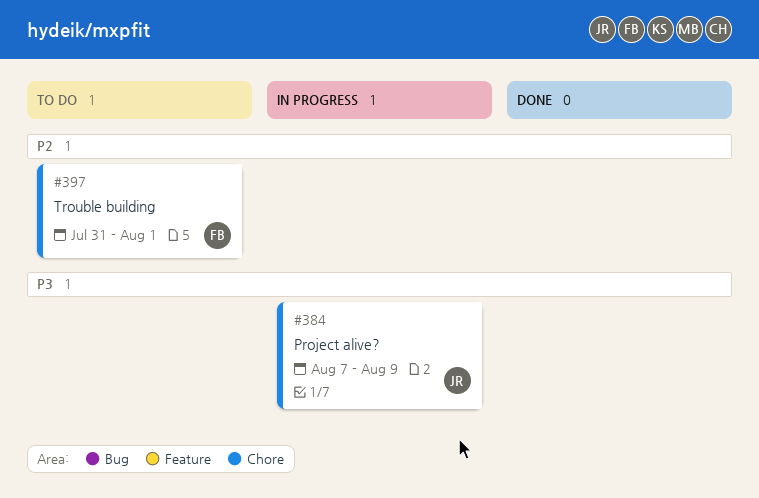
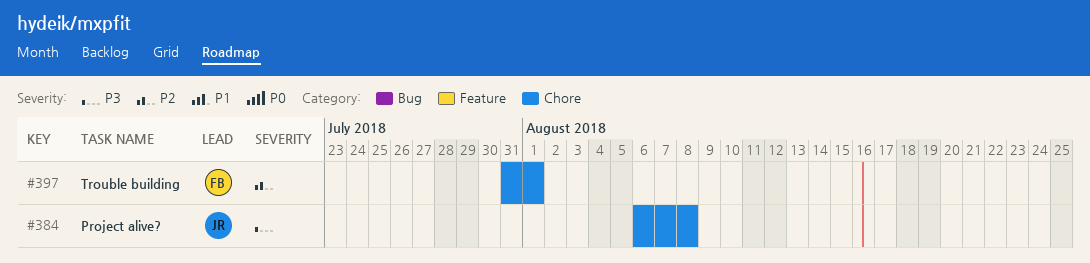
#384, start: Aug 7 -> Aug 6
#384, due: Aug 9 -> Aug 8

